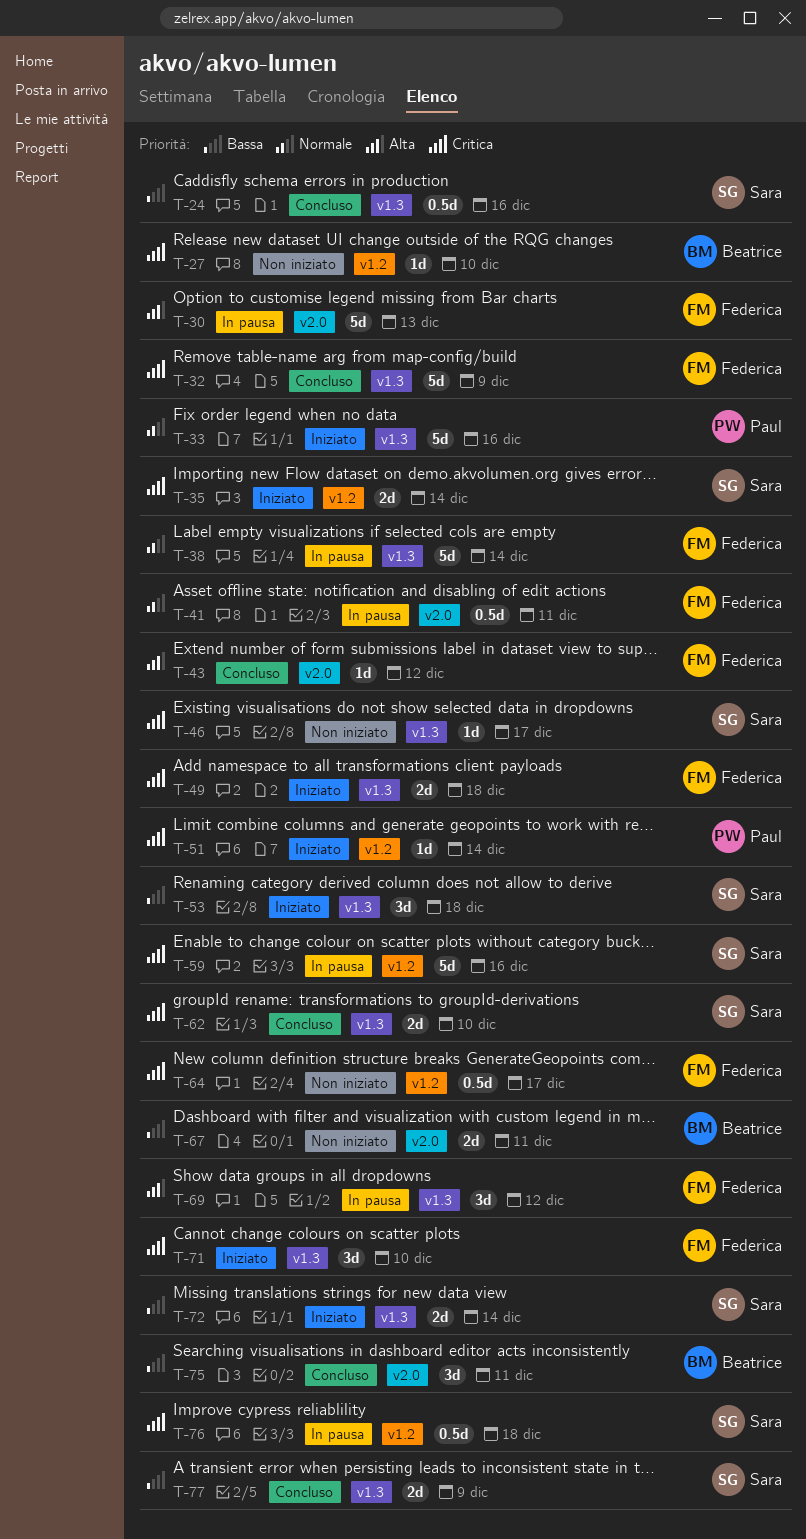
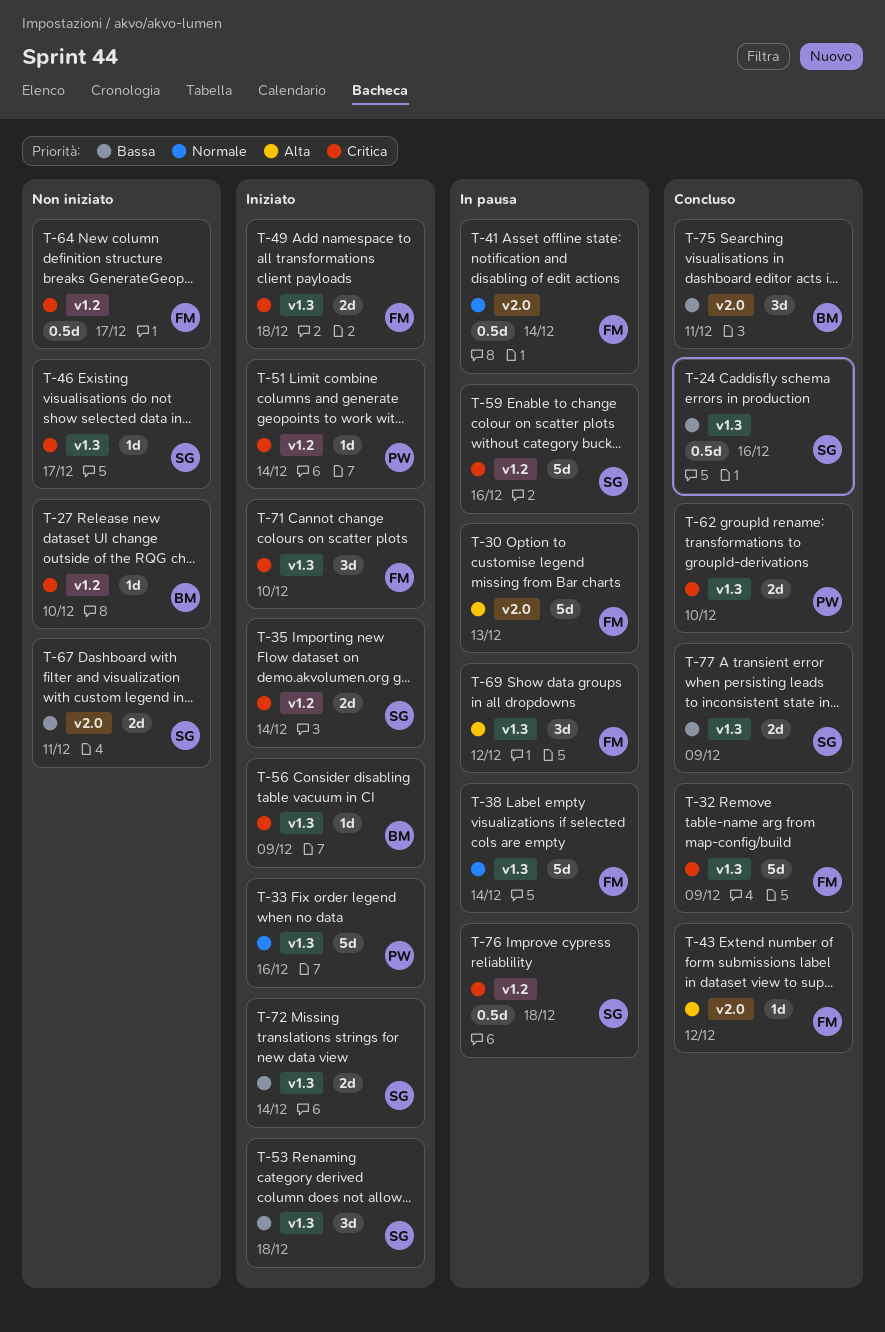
T-41, due: Dec 11 -> Dec 14
T-56: none -> present
T-62, owner: Sara -> Paul
T-67, owner: Beatrice -> Sara

